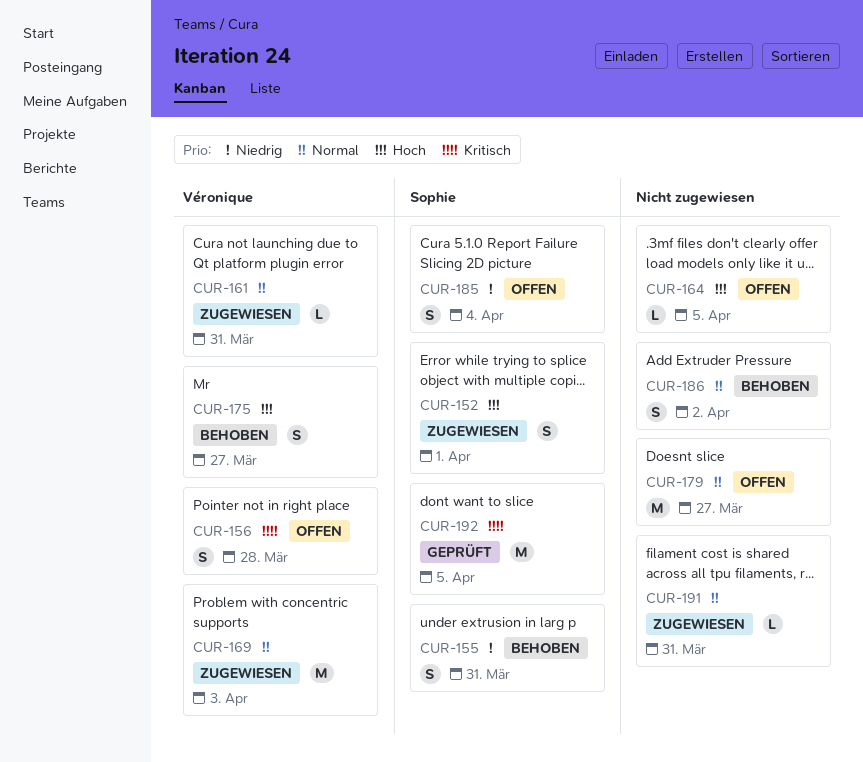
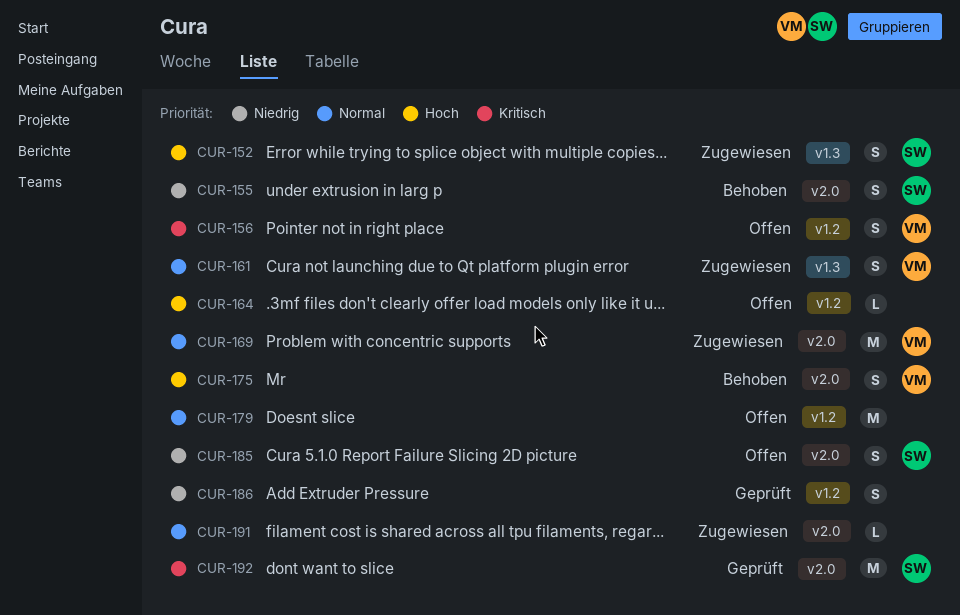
CUR-161, estimate: L -> S
CUR-186, status: Behoben -> Geprüft
CUR-186, priority: Normal -> Niedrig

